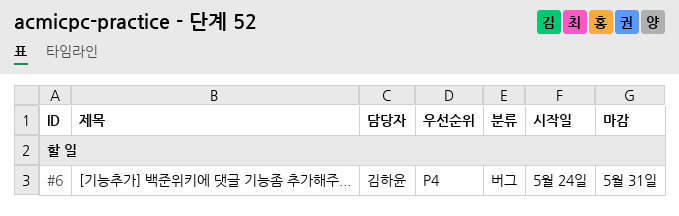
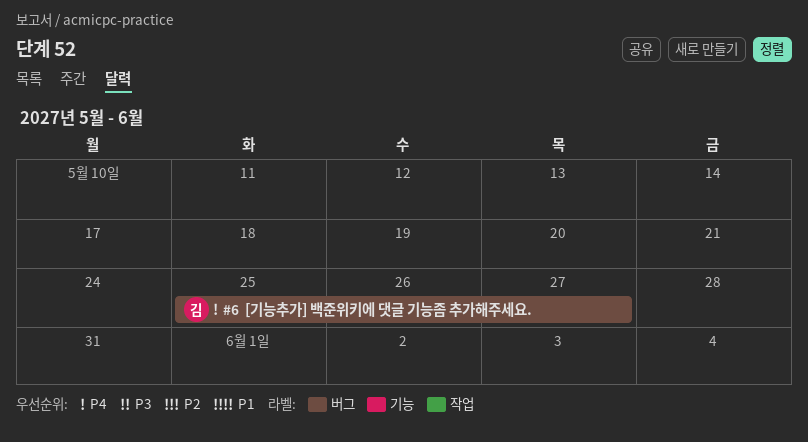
#6, start: May 24 -> May 25
#6, due: May 31 -> May 27

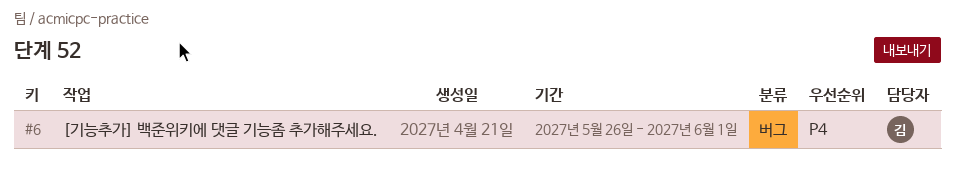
#6, start: May 25 -> May 26
#6, due: May 27 -> Jun 1

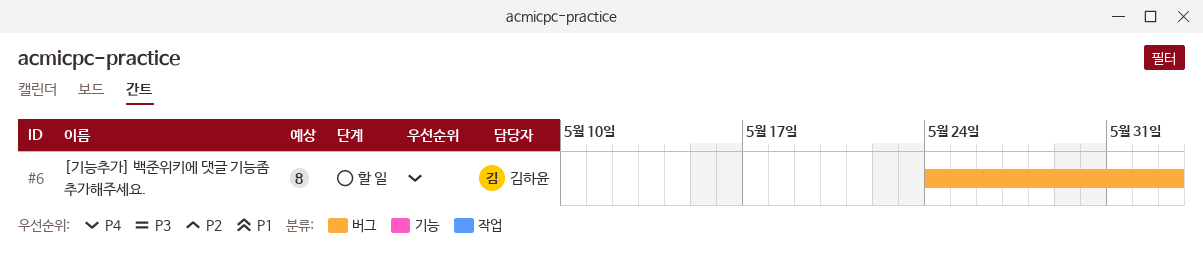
#6, start: May 26 -> May 24
#6, due: Jun 1 -> Jun 2

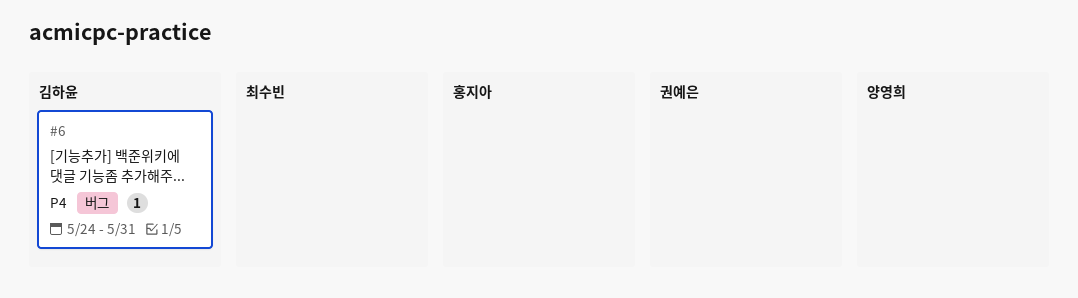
#6, estimate: 8 -> 1
#6, due: Jun 2 -> May 31

